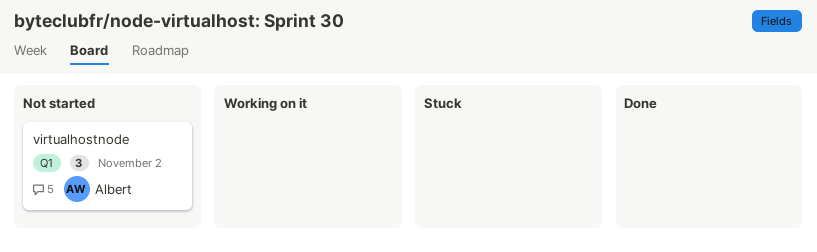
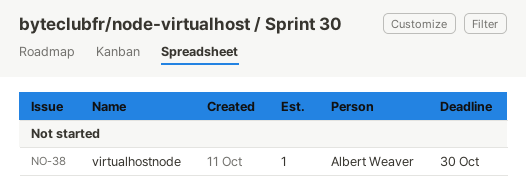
virtualhostnode, estimate: 3 -> 1
virtualhostnode, due: Nov 2 -> Oct 30

